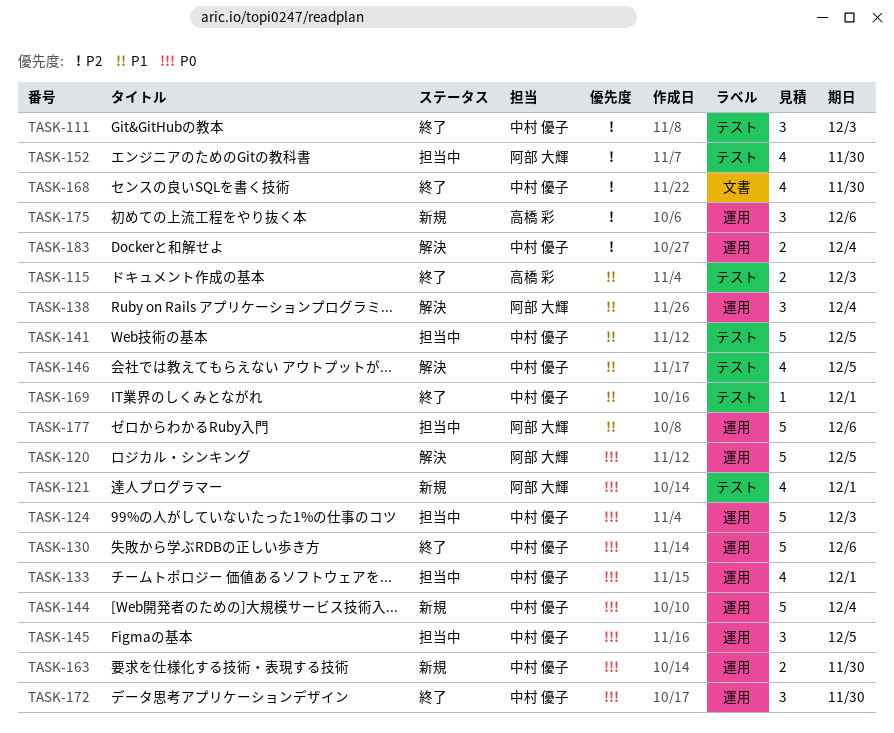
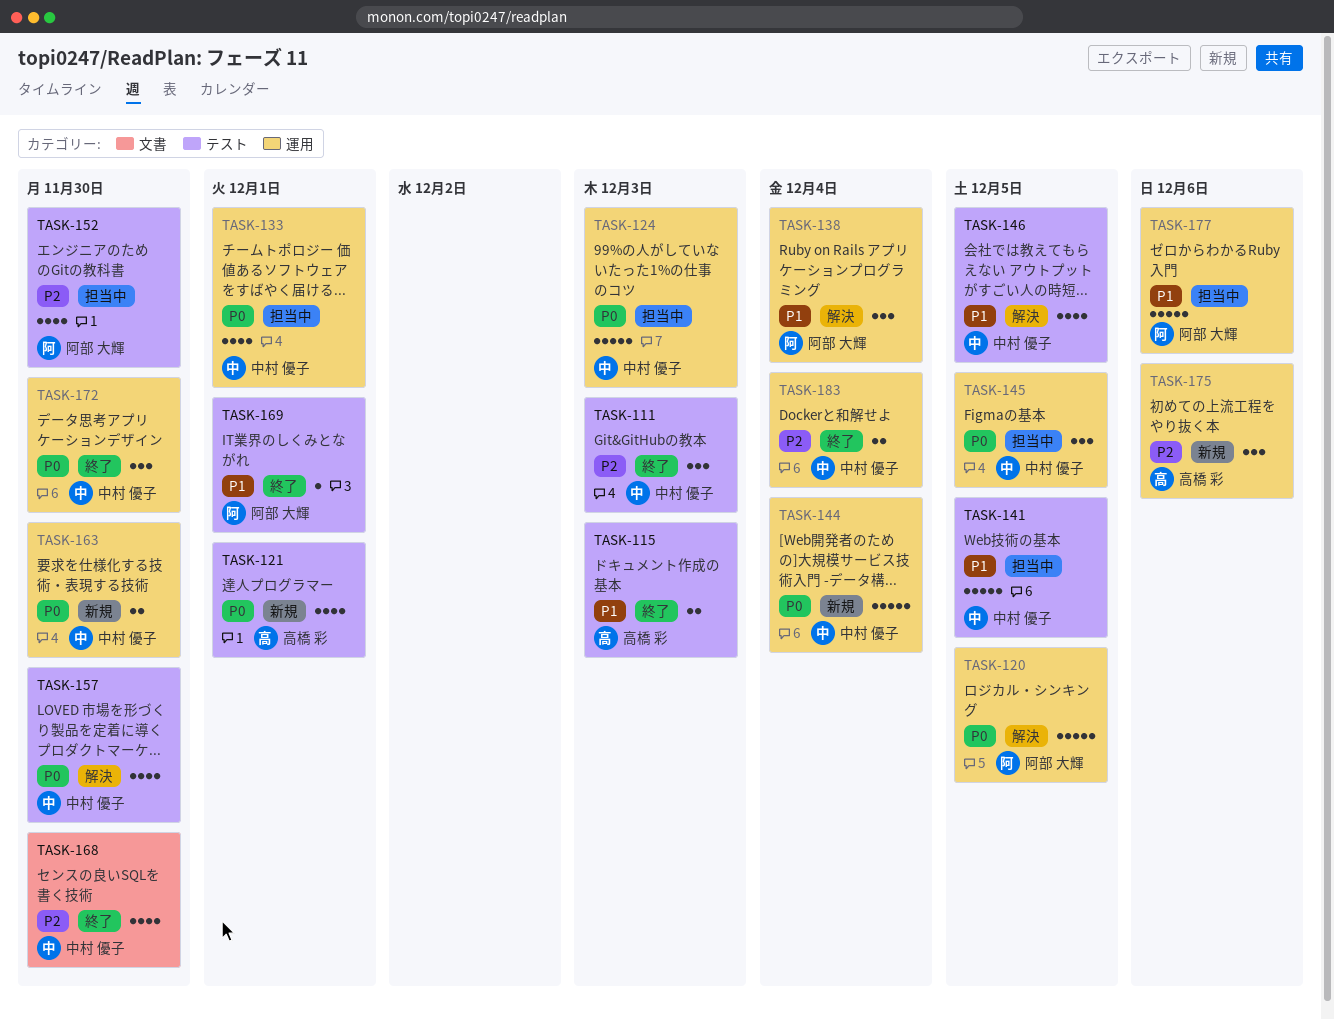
TASK-121, owner: 阿部 大輝 -> 高橋 彩
TASK-130: present -> none
TASK-157: none -> present
TASK-169, owner: 中村 優子 -> 阿部 大輝
TASK-183, status: 解決 -> 終了

